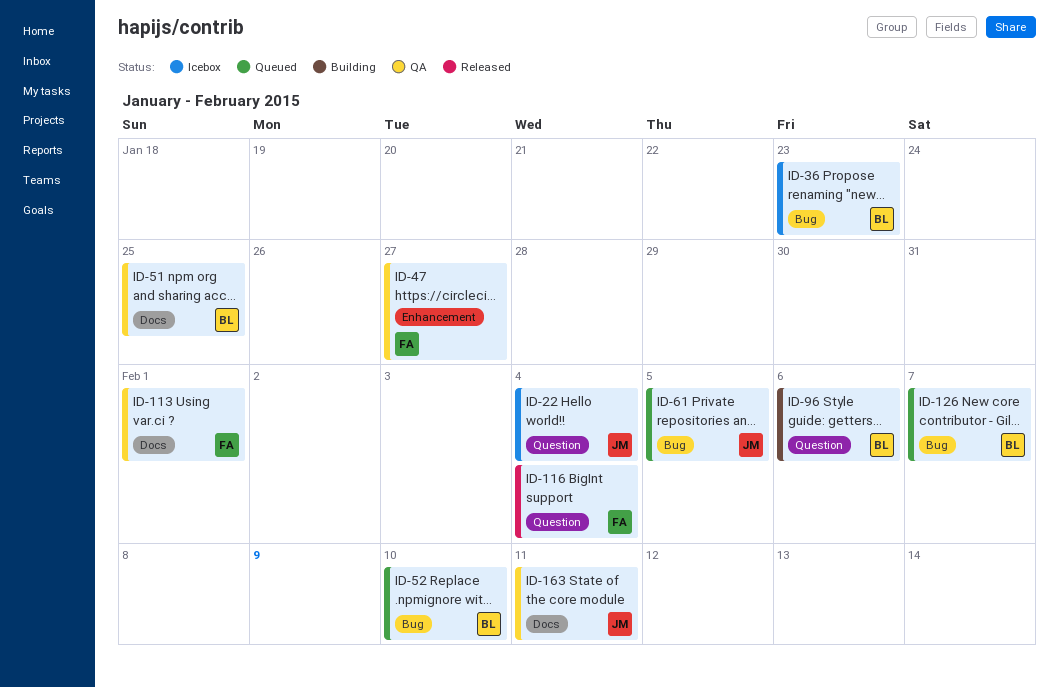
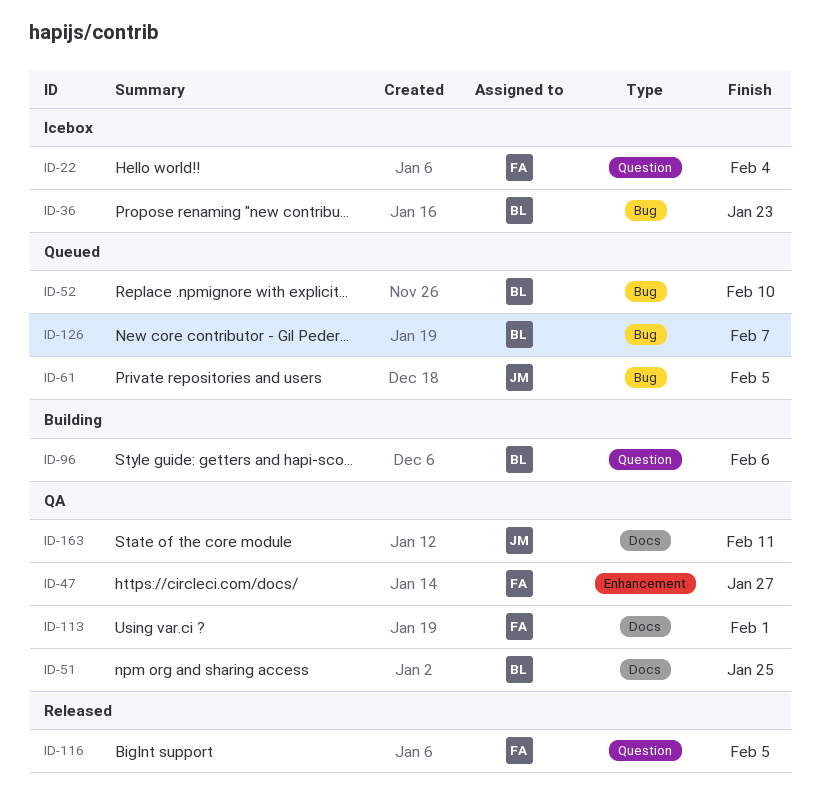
ID-22, owner: JM -> FA
ID-116, due: Feb 4 -> Feb 5

